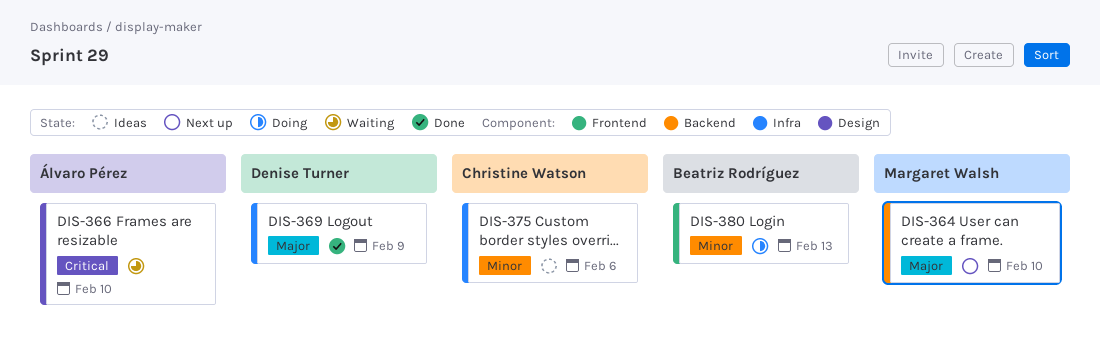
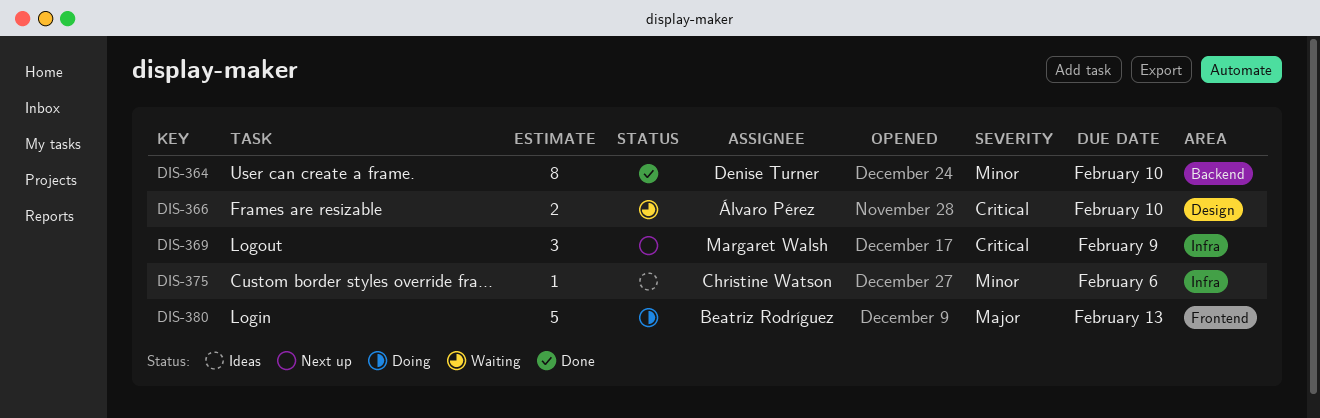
DIS-364, status: Next up -> Done
DIS-364, owner: Margaret Walsh -> Denise Turner
DIS-364, priority: Major -> Minor
DIS-369, status: Done -> Next up
DIS-369, owner: Denise Turner -> Margaret Walsh
DIS-369, priority: Major -> Critical
DIS-380, priority: Minor -> Major

